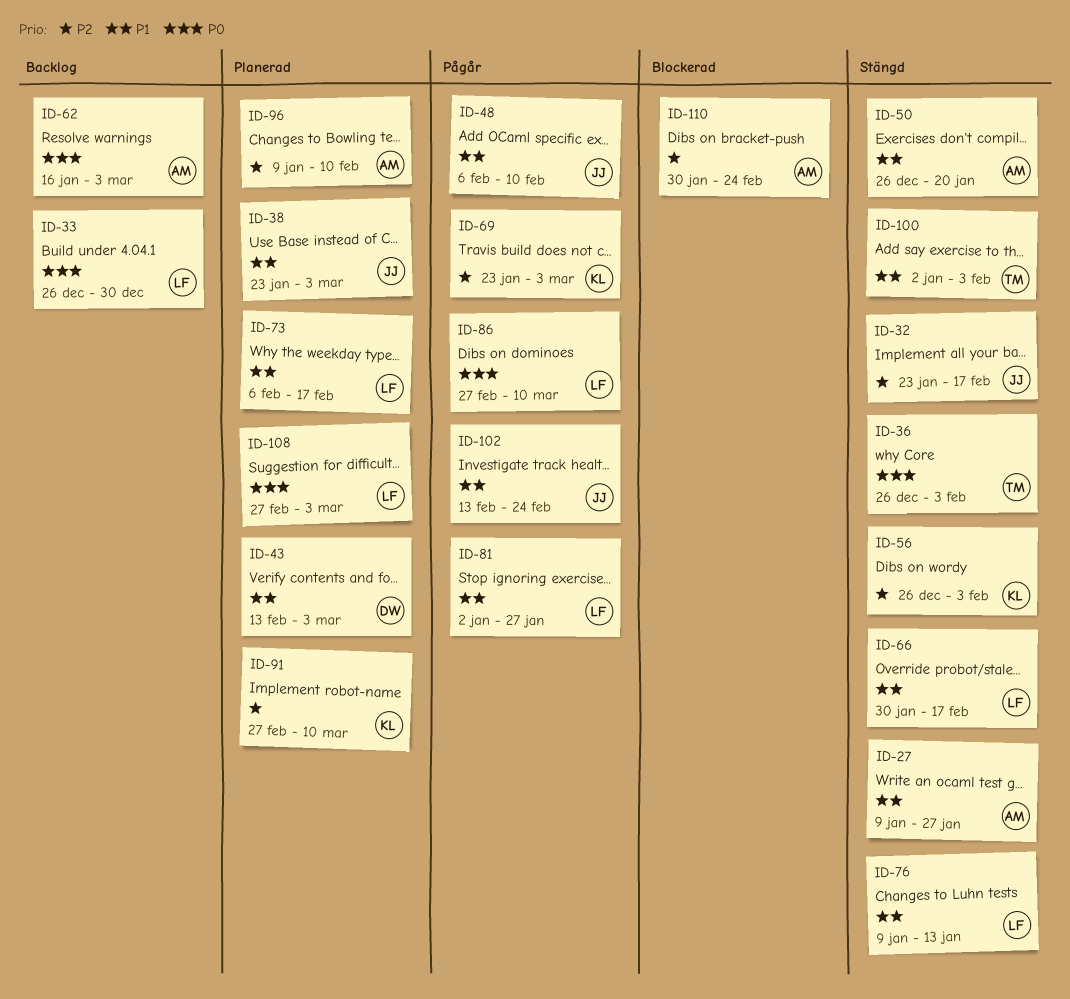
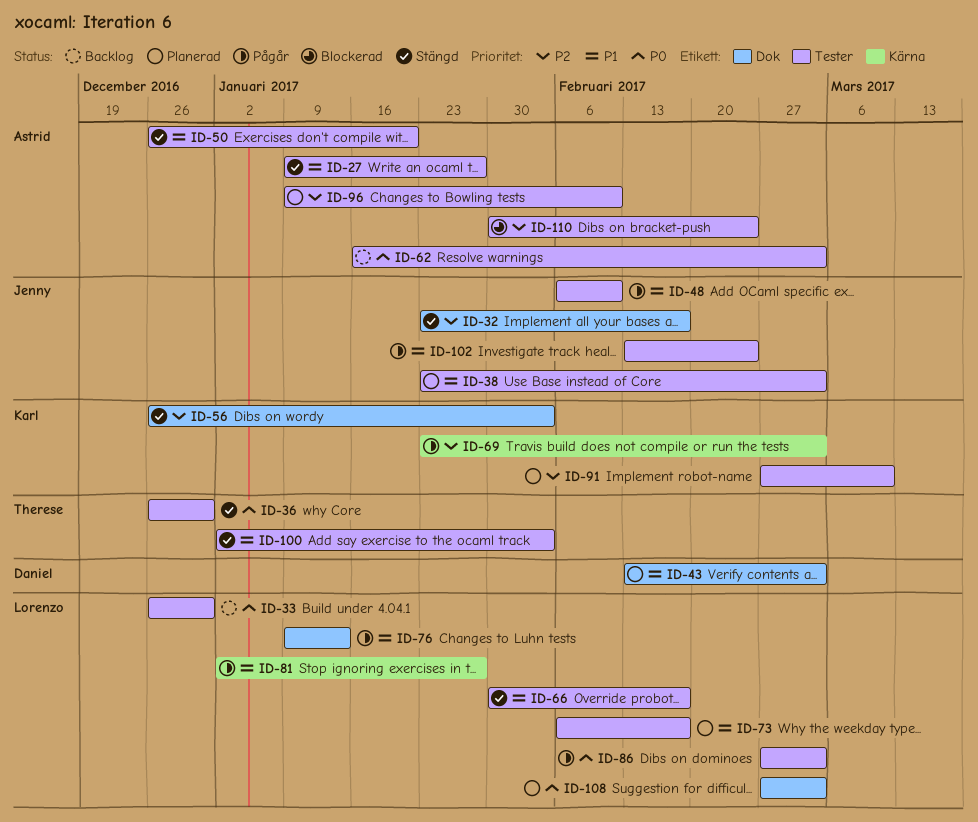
ID-36, due: Feb 3 -> Dec 30
ID-76, status: Stängd -> Pågår
ID-86, due: Mar 10 -> Mar 3

